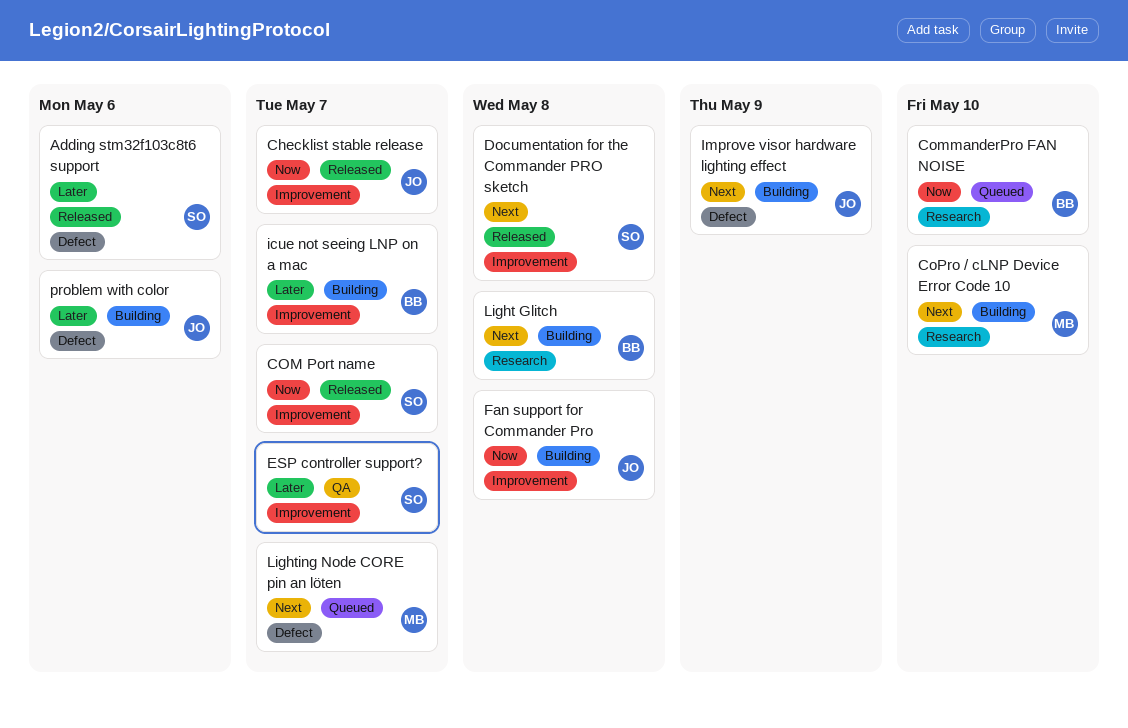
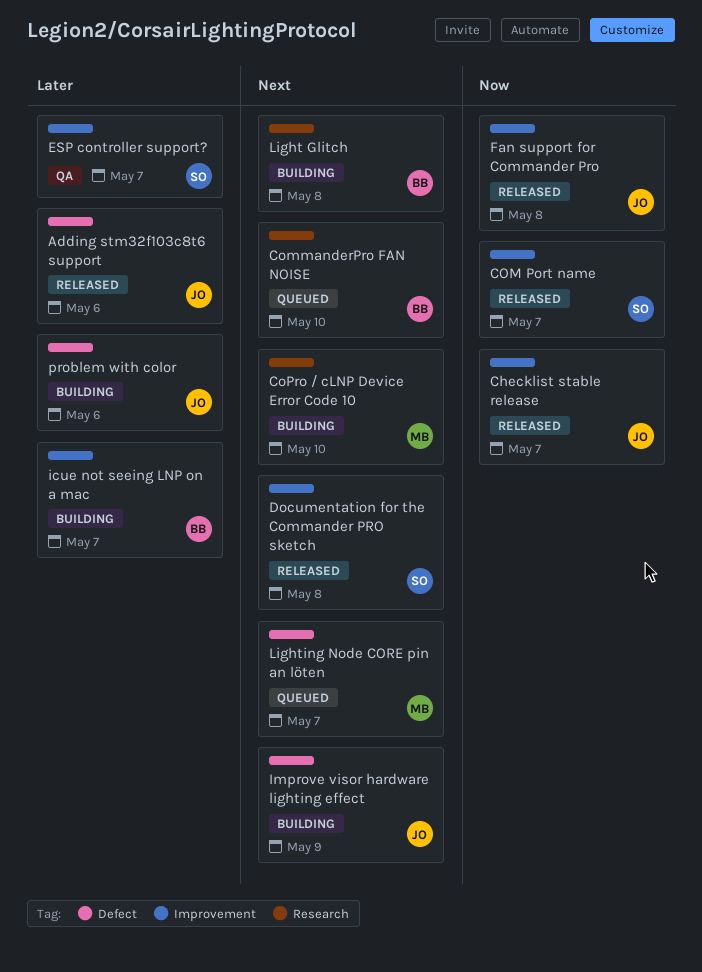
Adding stm32f103c8t6 support, owner: SO -> JO
CommanderPro FAN NOISE, priority: Now -> Next
Fan support for Commander Pro, status: Building -> Released

